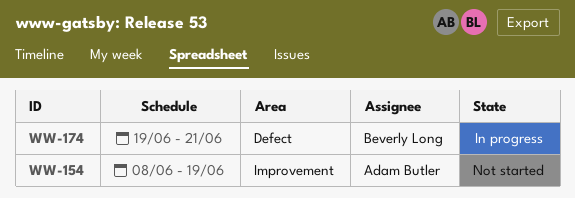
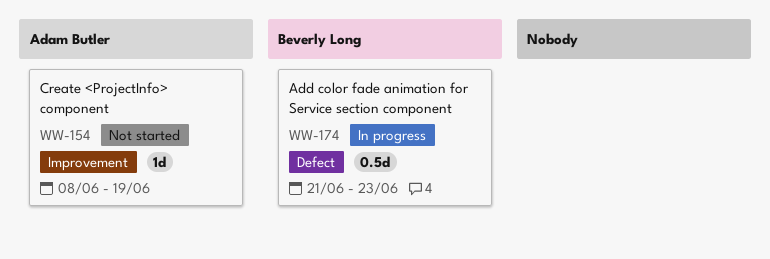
WW-174, start: Jun 19 -> Jun 21
WW-174, due: Jun 21 -> Jun 23

